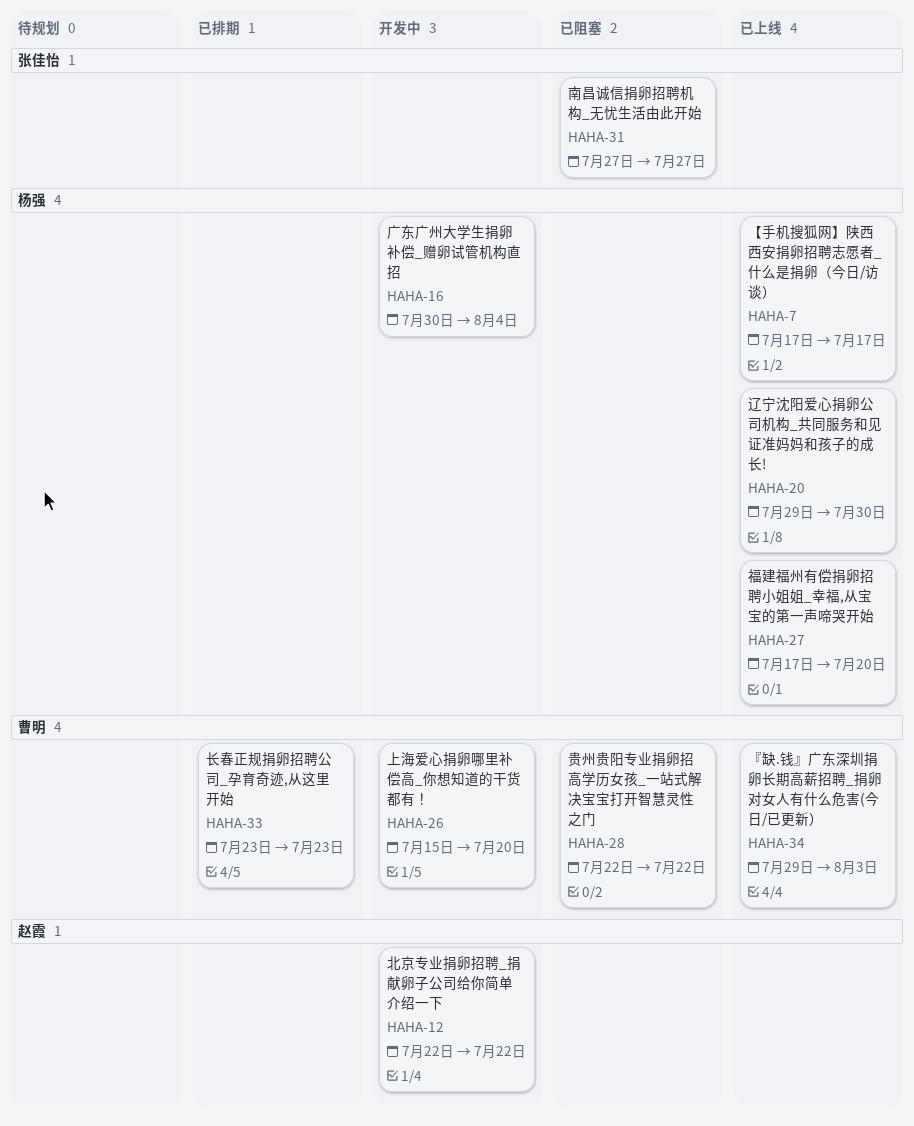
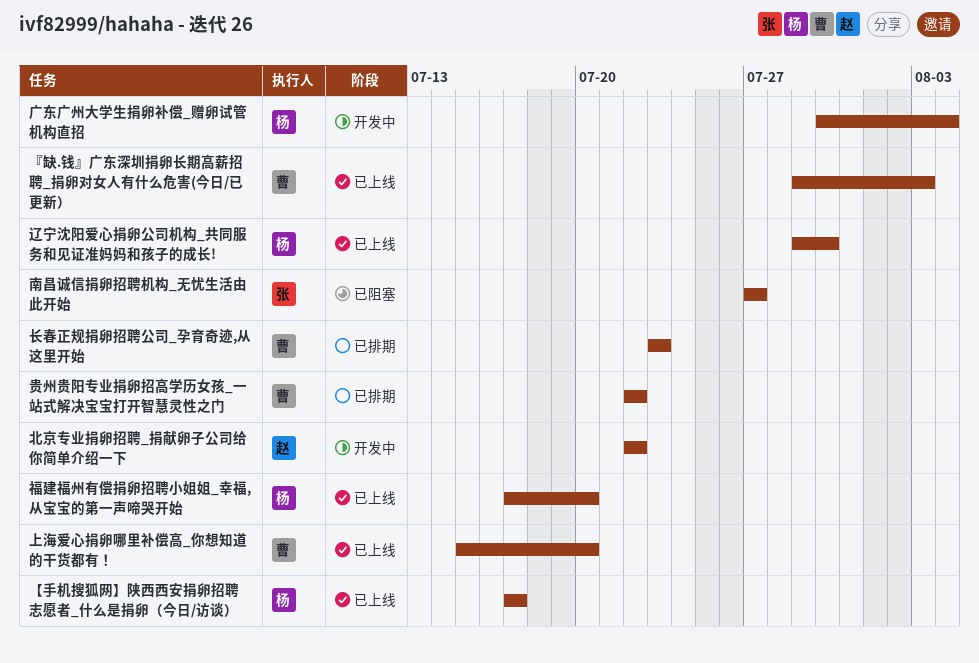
上海爱心捐卵哪里补偿高_你想知道的干货都有！, status: 开发中 -> 已上线
贵州贵阳专业捐卵招高学历女孩_一站式解决宝宝打开智慧灵性之门, status: 已阻塞 -> 已排期

